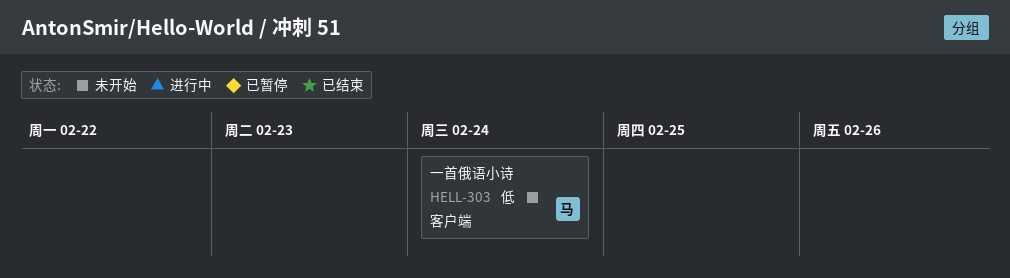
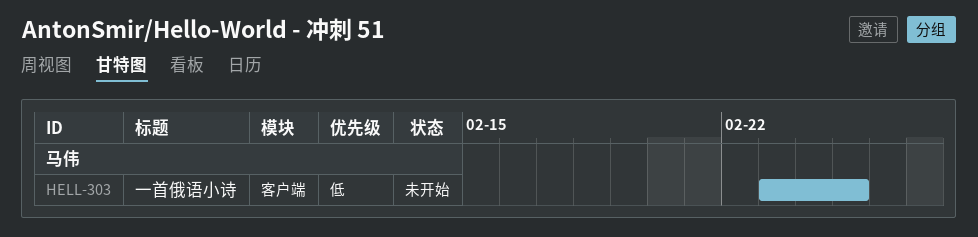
HELL-303, due: Feb 24 -> Feb 25

